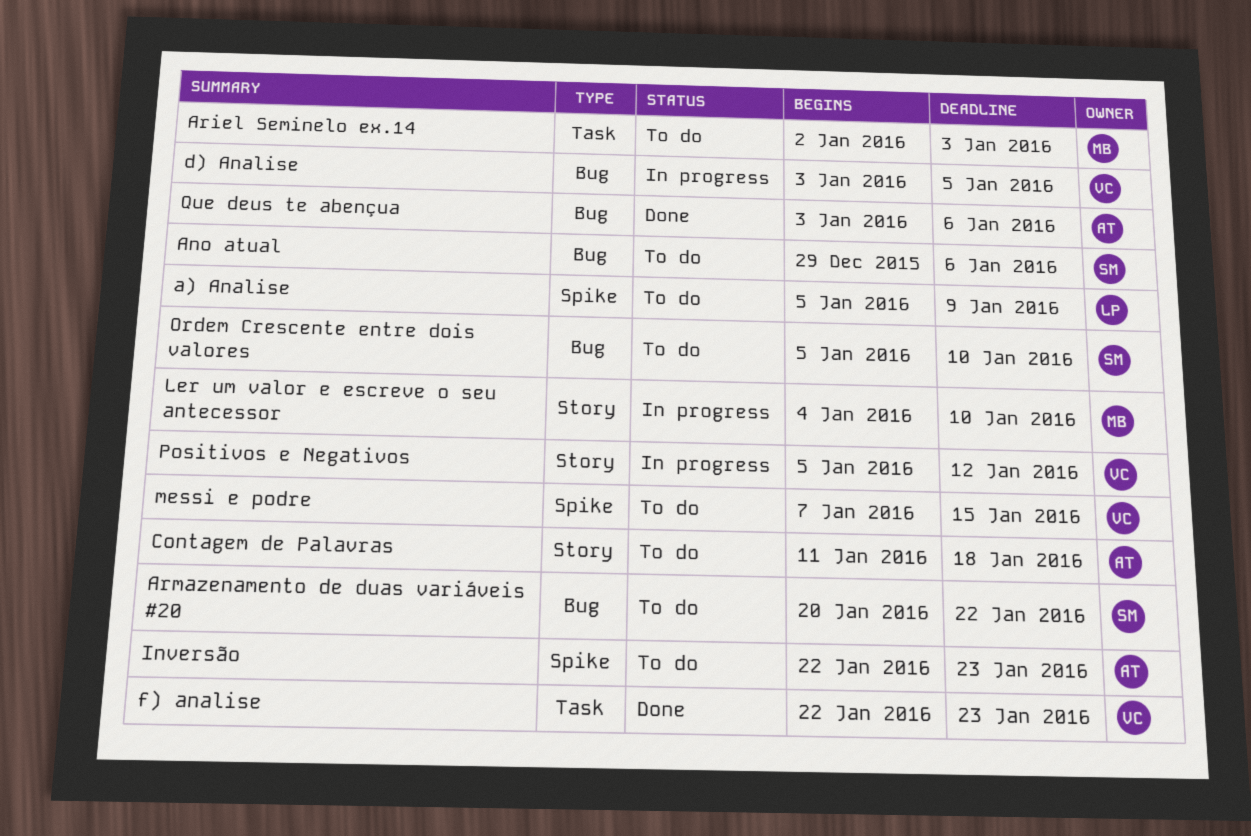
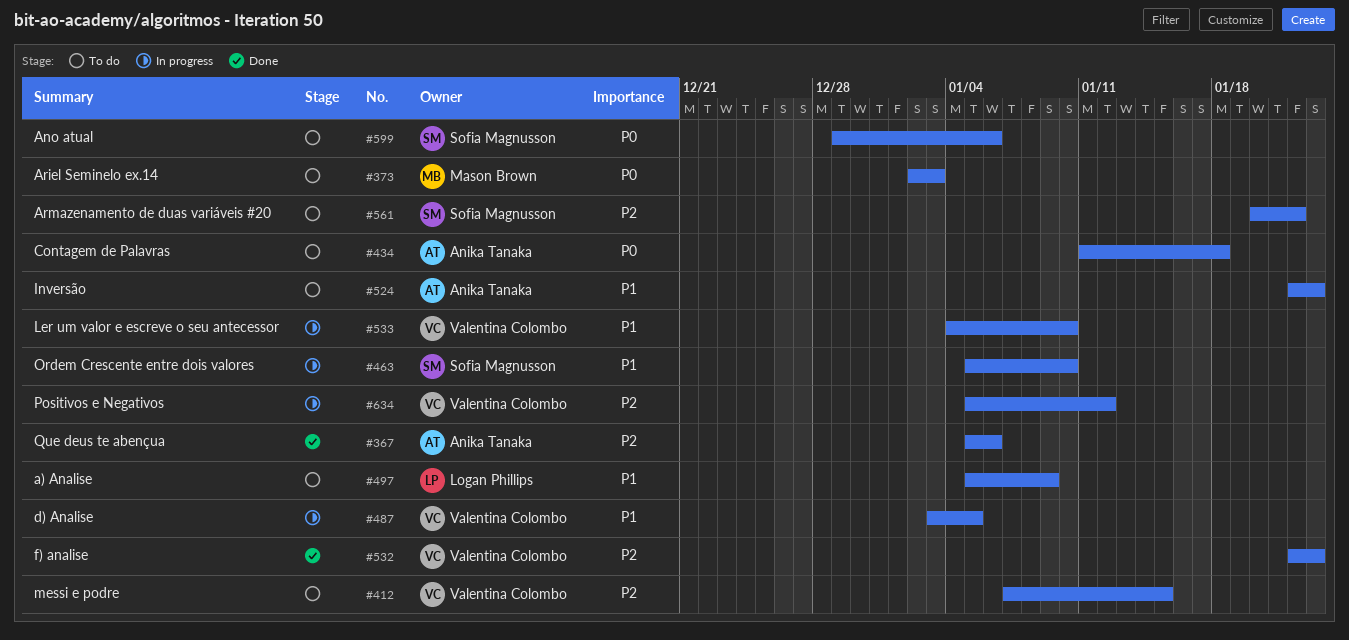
Ler um valor e escreve o seu antecessor, owner: Mason Brown -> Valentina Colombo
Ordem Crescente entre dois valores, status: To do -> In progress
Que deus te abençua, start: Jan 3 -> Jan 5

